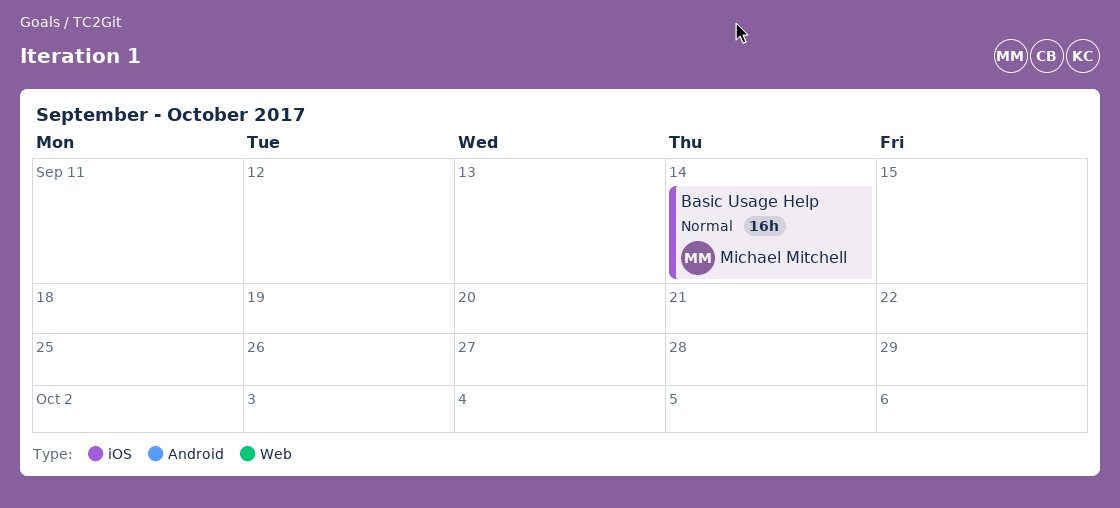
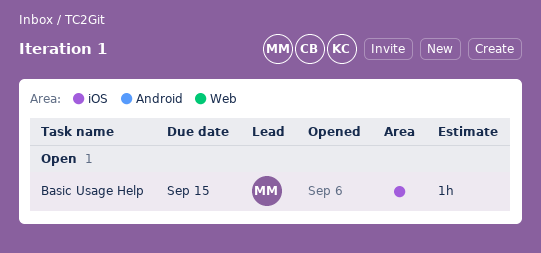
Basic Usage Help, estimate: 16h -> 1h
Basic Usage Help, due: Sep 14 -> Sep 15

